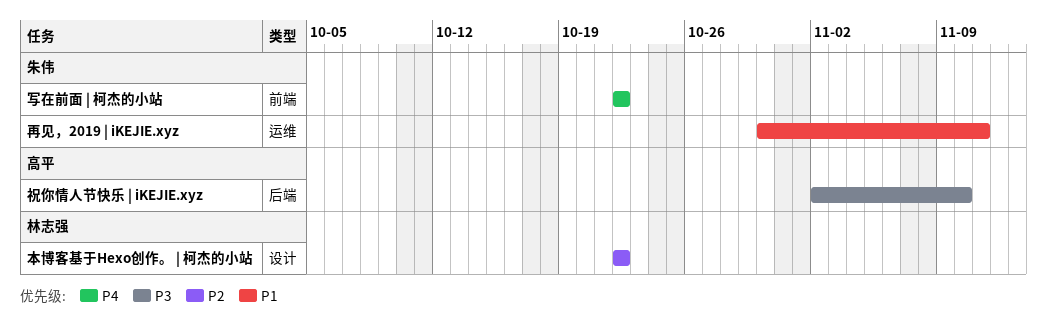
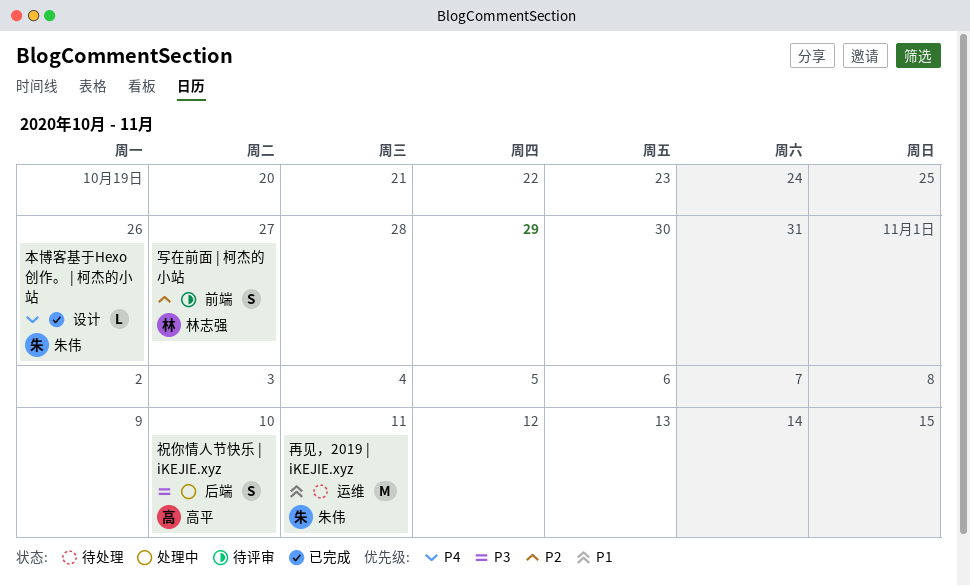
写在前面 | 柯杰的小站, owner: 朱伟 -> 林志强
写在前面 | 柯杰的小站, priority: P4 -> P2
写在前面 | 柯杰的小站, due: Oct 22 -> Oct 27
本博客基于Hexo创作。 | 柯杰的小站, owner: 林志强 -> 朱伟
本博客基于Hexo创作。 | 柯杰的小站, priority: P2 -> P4
本博客基于Hexo创作。 | 柯杰的小站, due: Oct 22 -> Oct 26

